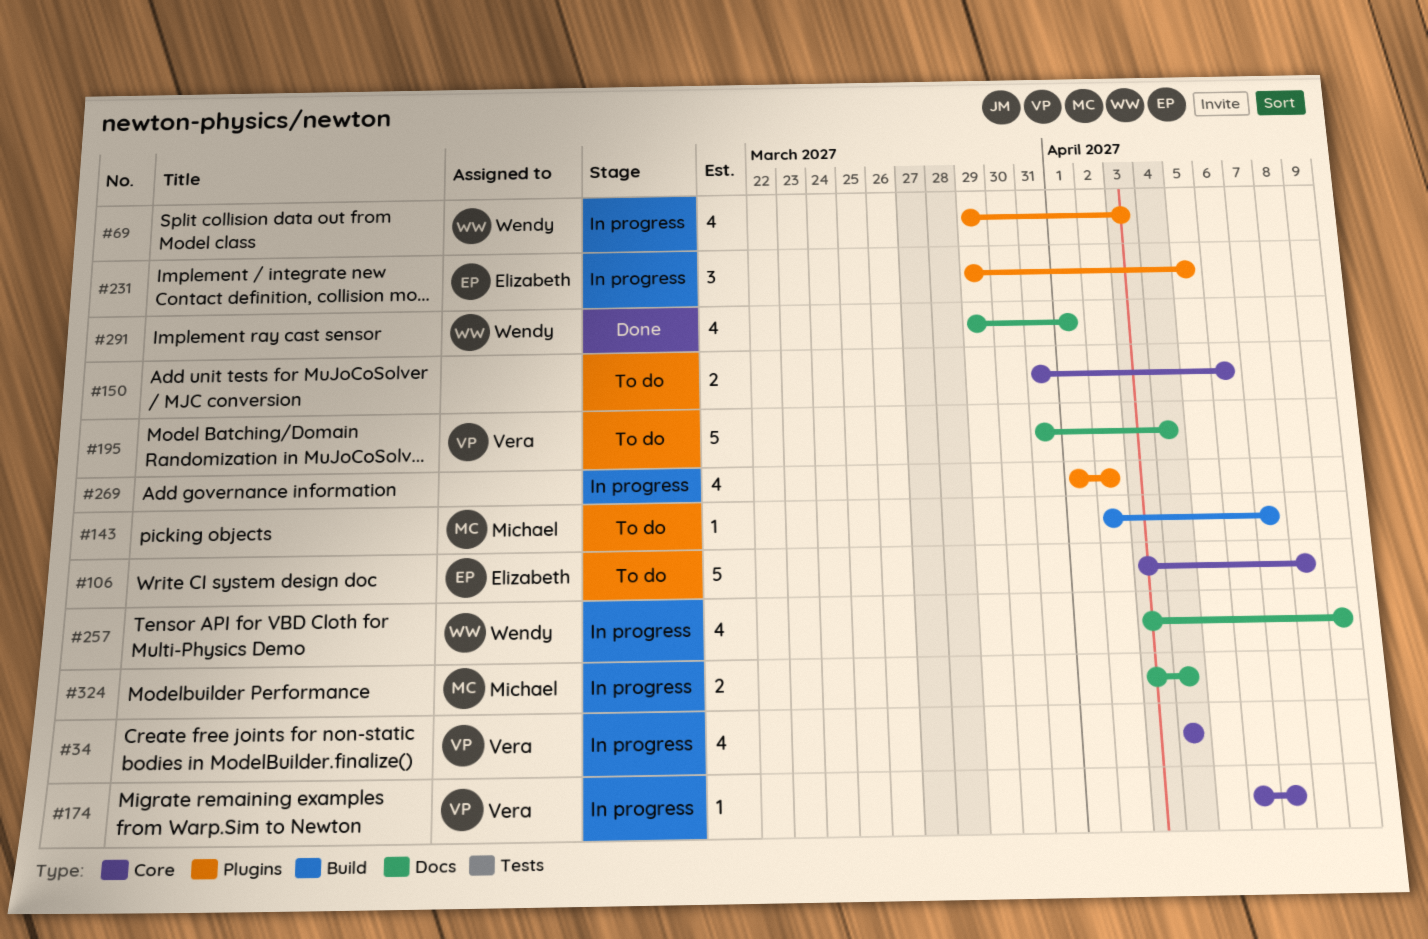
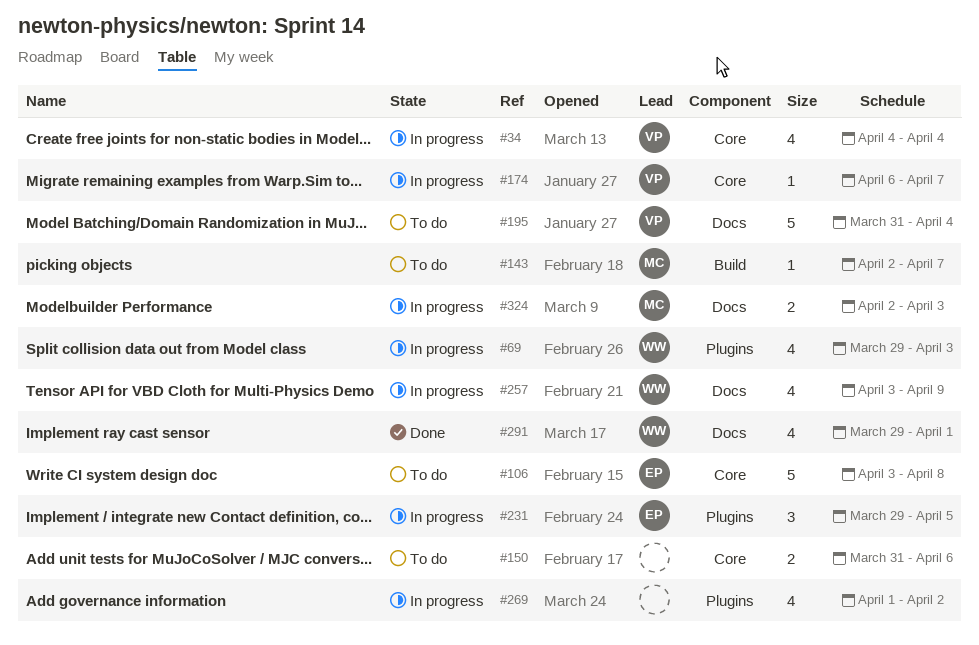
#324, start: Apr 3 -> Apr 2
#324, due: Apr 4 -> Apr 3

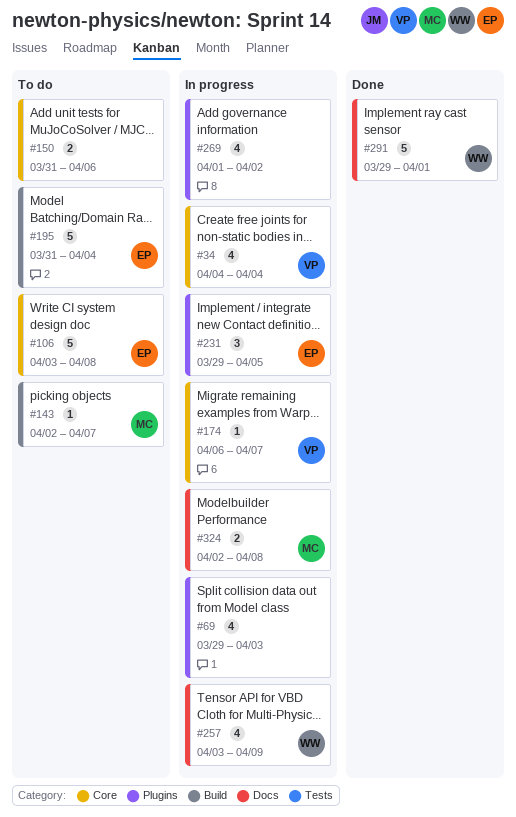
#69, owner: WW -> none
#195, owner: VP -> EP
#195, label: Docs -> Build
#291, estimate: 4 -> 5
#324, due: Apr 3 -> Apr 8

